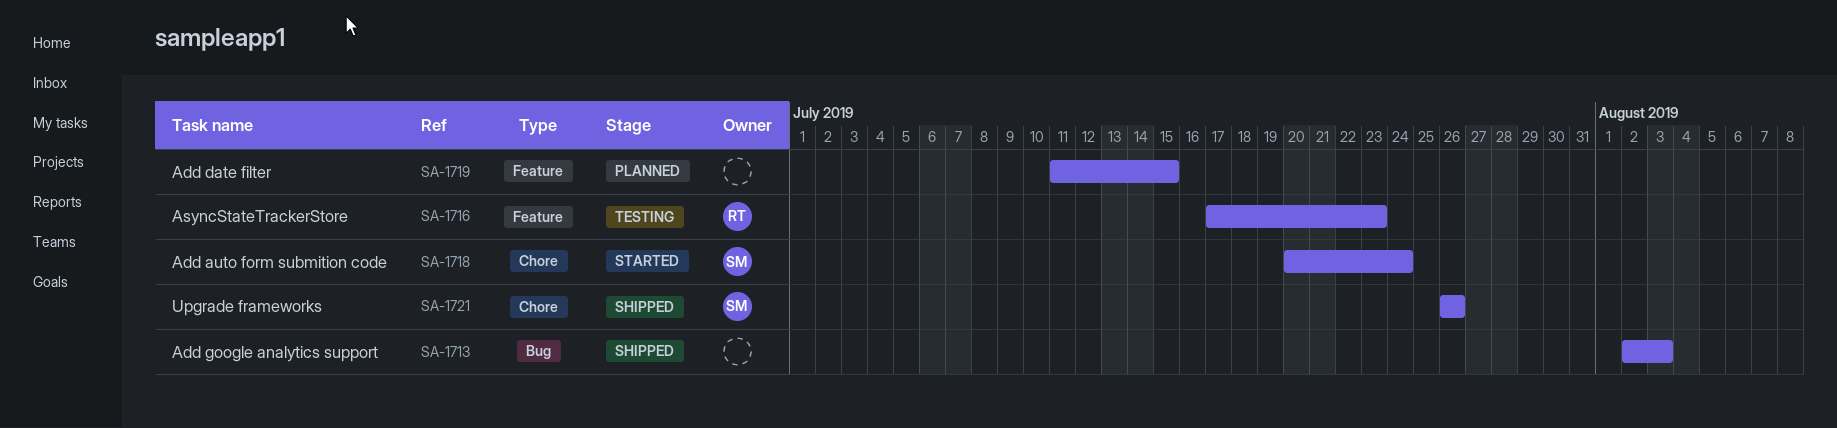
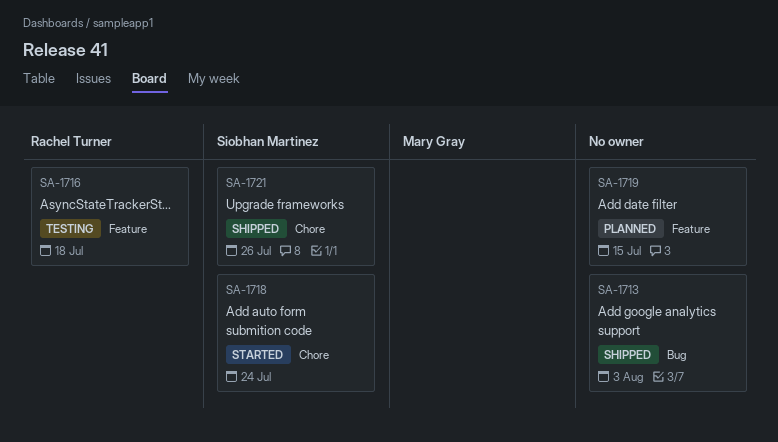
SA-1716, due: Jul 23 -> Jul 18

